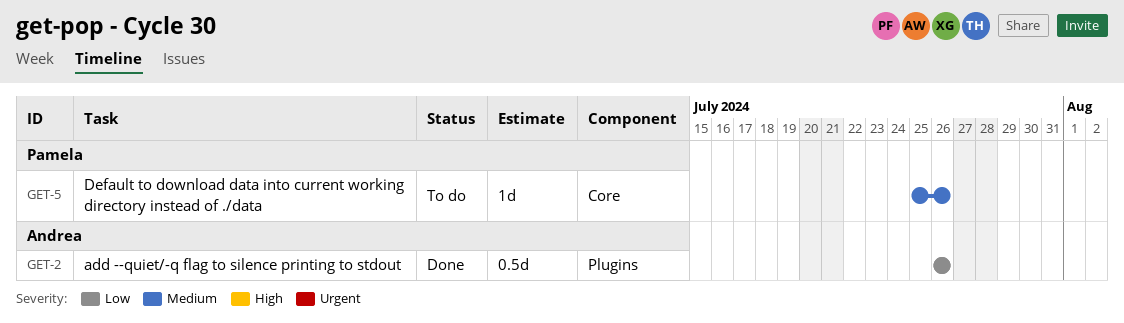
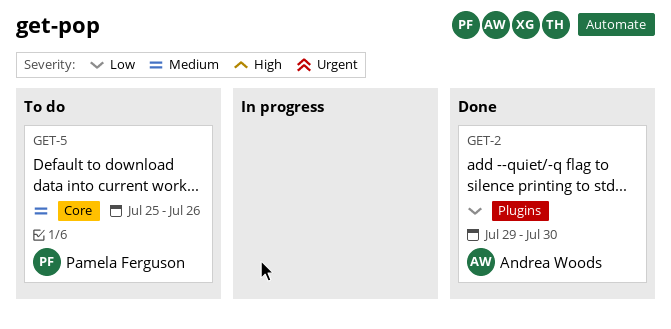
GET-2, start: Jul 26 -> Jul 29
GET-2, due: Jul 26 -> Jul 30

